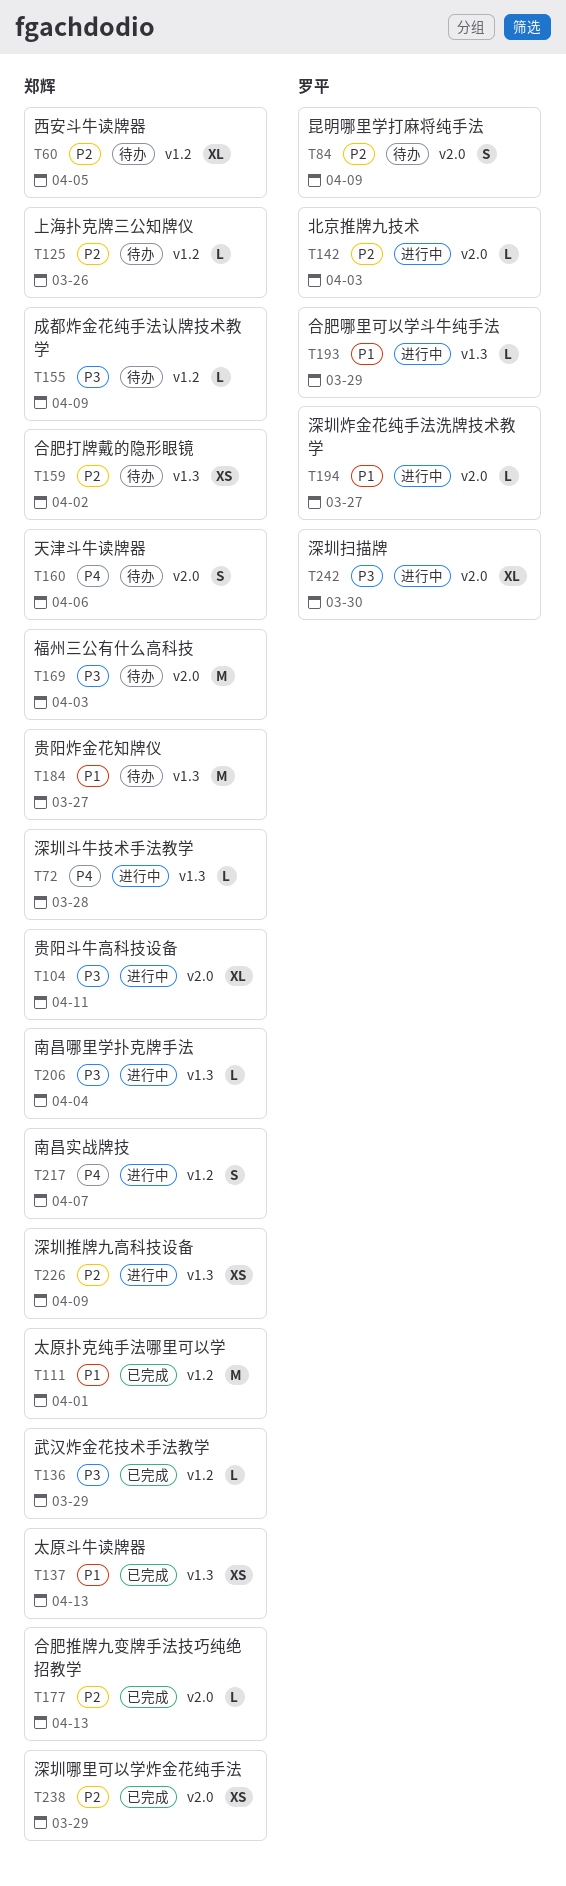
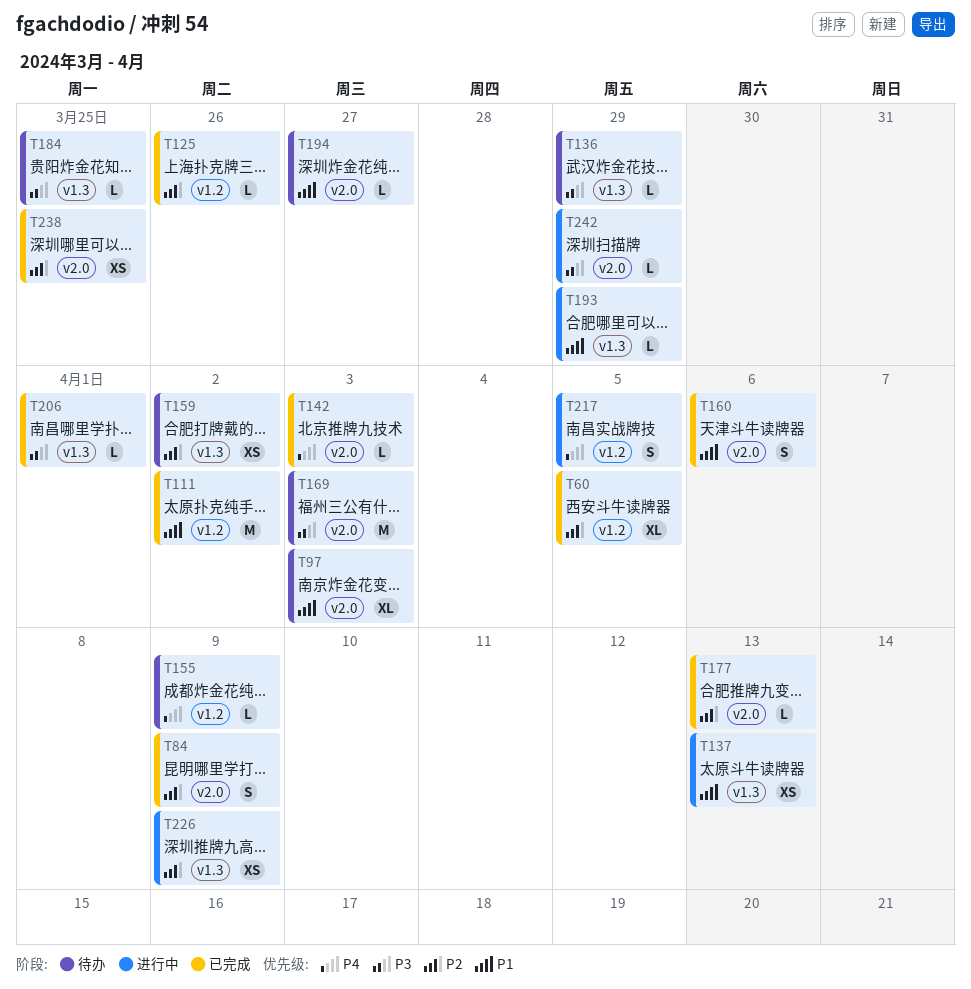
T60, status: 待办 -> 已完成
T72: present -> none
T84, status: 待办 -> 已完成
T97: none -> present
T104: present -> none
T111, due: Apr 1 -> Apr 2
T125, status: 待办 -> 已完成
T136, status: 已完成 -> 待办
T136, label: v1.2 -> v1.3
T137, status: 已完成 -> 进行中
T142, status: 进行中 -> 已完成
T142, priority: P2 -> P4
T155, priority: P3 -> P4
T160, status: 待办 -> 已完成
T160, priority: P4 -> P1
T184, priority: P1 -> P3
T184, estimate: M -> L
T184, due: Mar 27 -> Mar 25
T194, status: 进行中 -> 待办
T206, status: 进行中 -> 已完成
T206, due: Apr 4 -> Apr 1
T217, due: Apr 7 -> Apr 5
T238, due: Mar 29 -> Mar 25
T242, estimate: XL -> L
T242, due: Mar 30 -> Mar 29

